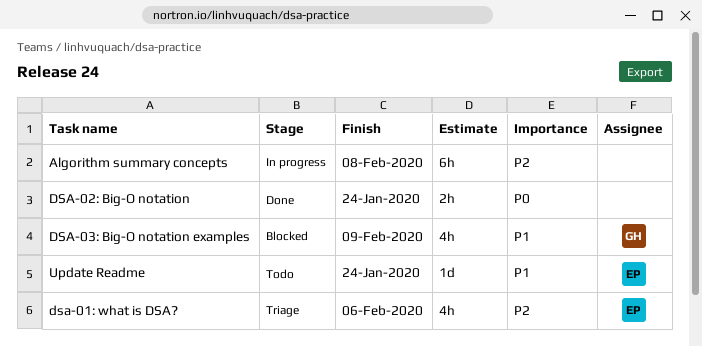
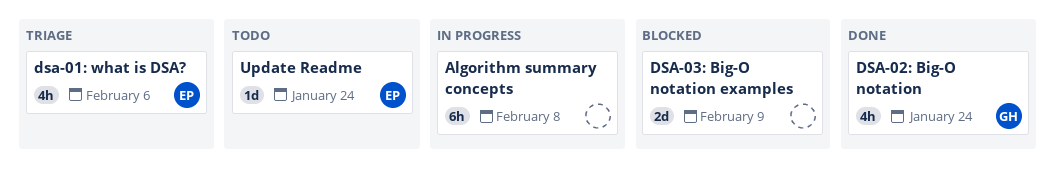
DSA-02: Big-O notation, owner: none -> GH
DSA-02: Big-O notation, estimate: 2h -> 4h
DSA-03: Big-O notation examples, owner: GH -> none
DSA-03: Big-O notation examples, estimate: 4h -> 2d

